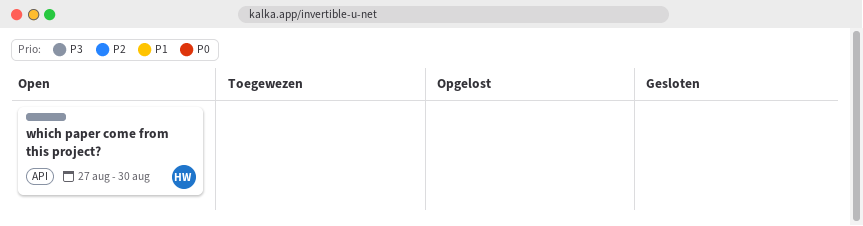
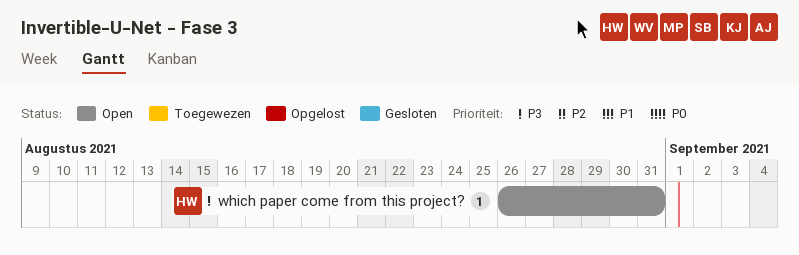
which paper come from this project?, start: Aug 27 -> Aug 26
which paper come from this project?, due: Aug 30 -> Aug 31

